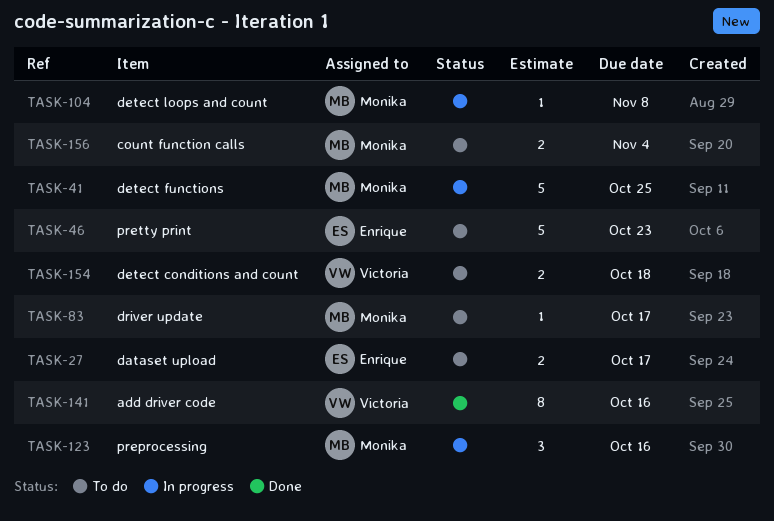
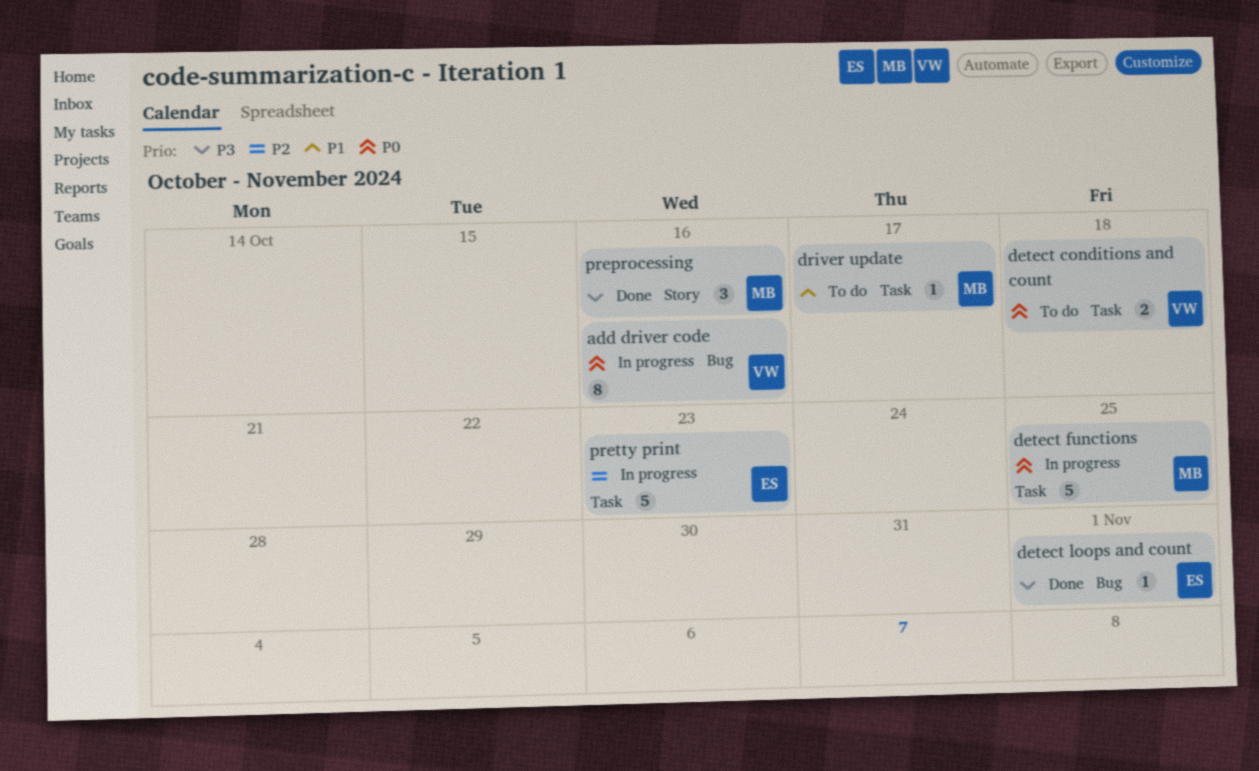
add driver code, status: Done -> In progress
count function calls: present -> none
dataset upload: present -> none
detect loops and count, status: In progress -> Done
detect loops and count, owner: Monika -> Enrique
detect loops and count, due: Nov 8 -> Nov 1
preprocessing, status: In progress -> Done
pretty print, status: To do -> In progress

